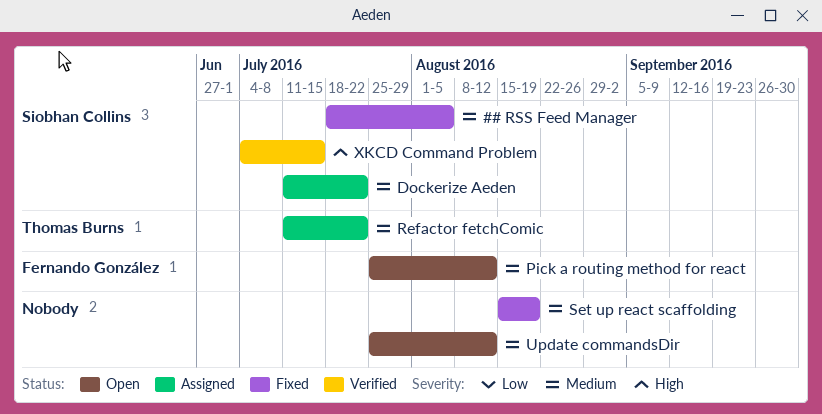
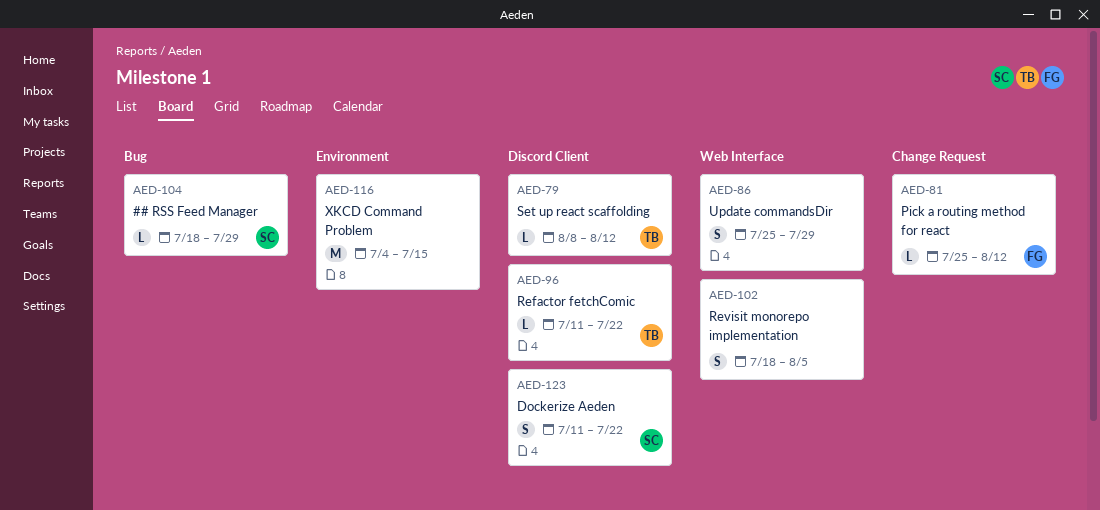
## RSS Feed Manager, due: Aug 5 -> Jul 29
Revisit monorepo implementation: none -> present
Set up react scaffolding, owner: none -> Thomas Burns
Set up react scaffolding, start: Aug 15 -> Aug 8
Set up react scaffolding, due: Aug 19 -> Aug 12
Update commandsDir, due: Aug 12 -> Jul 29
XKCD Command Problem, owner: Siobhan Collins -> none

